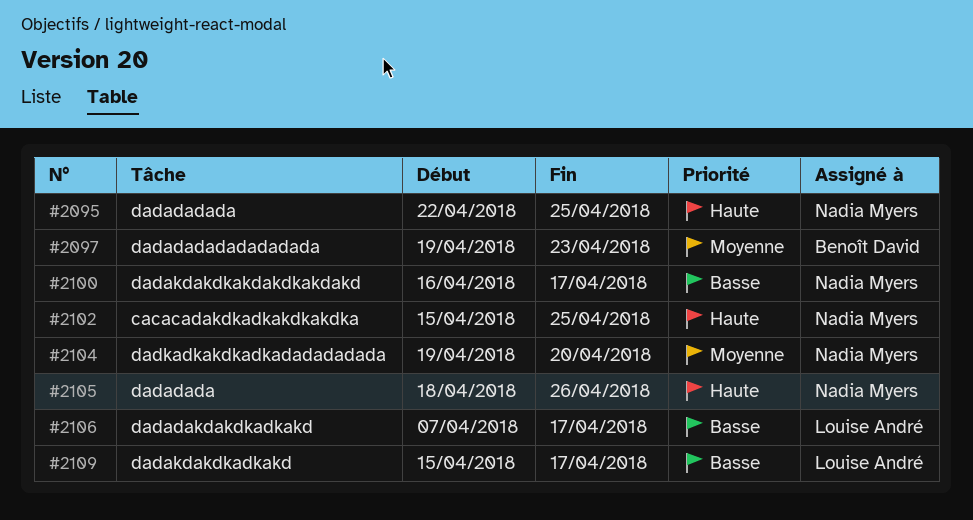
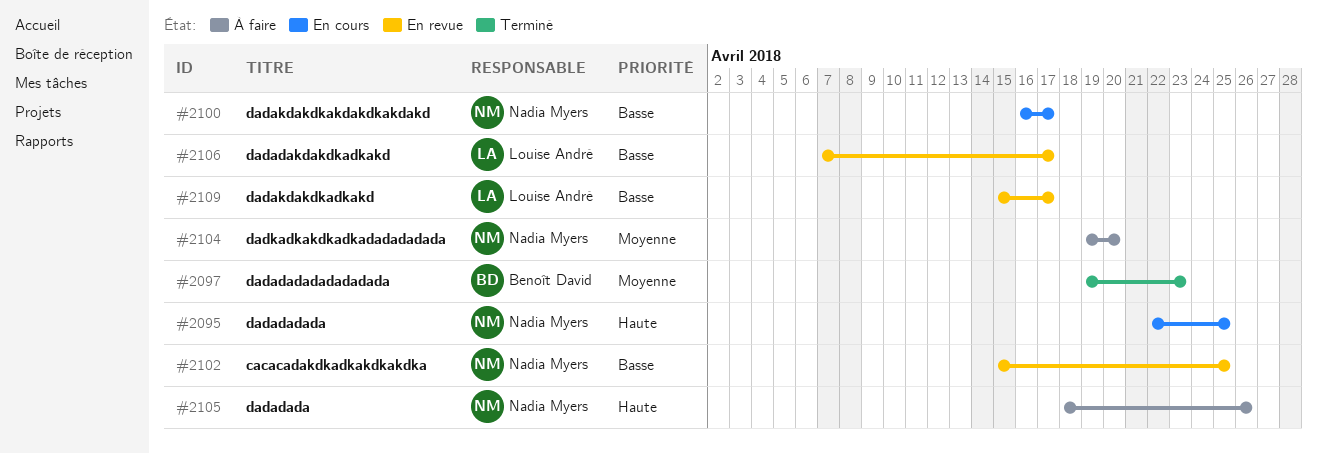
#2102, priority: Haute -> Basse

